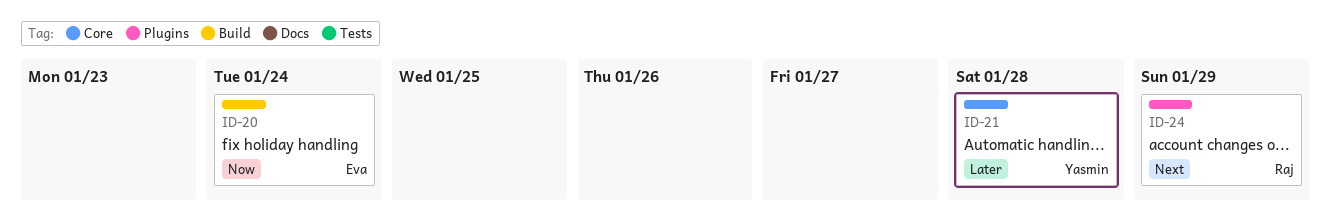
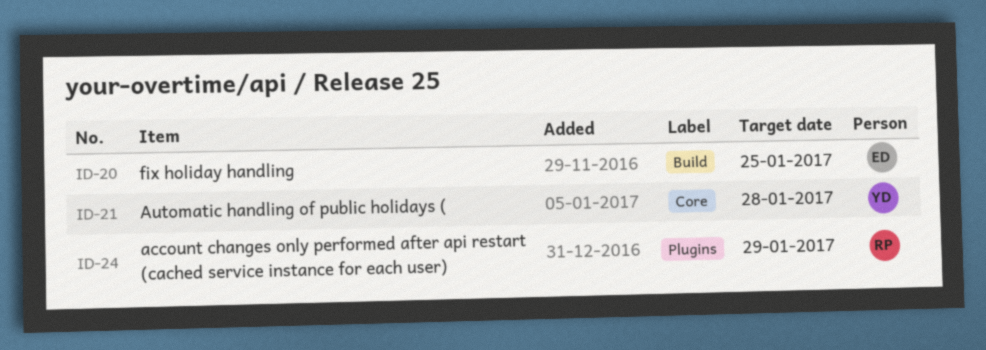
ID-20, due: Jan 24 -> Jan 25

